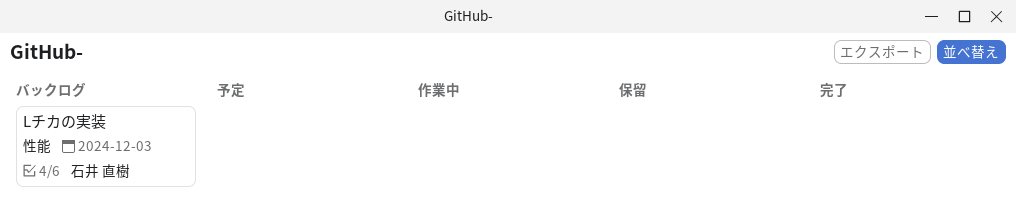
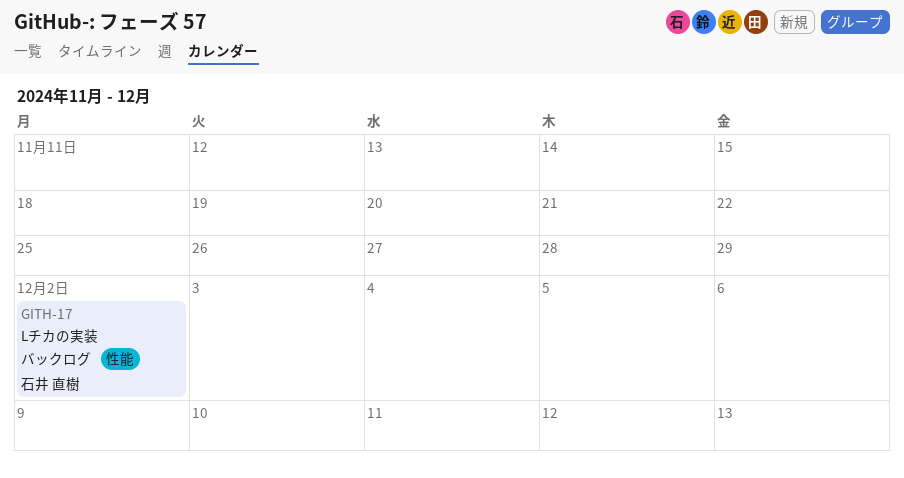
Lチカの実装, due: Dec 3 -> Dec 2

